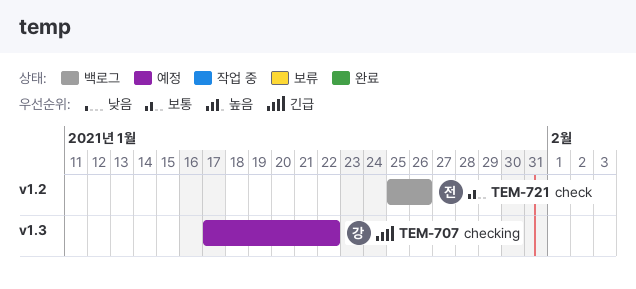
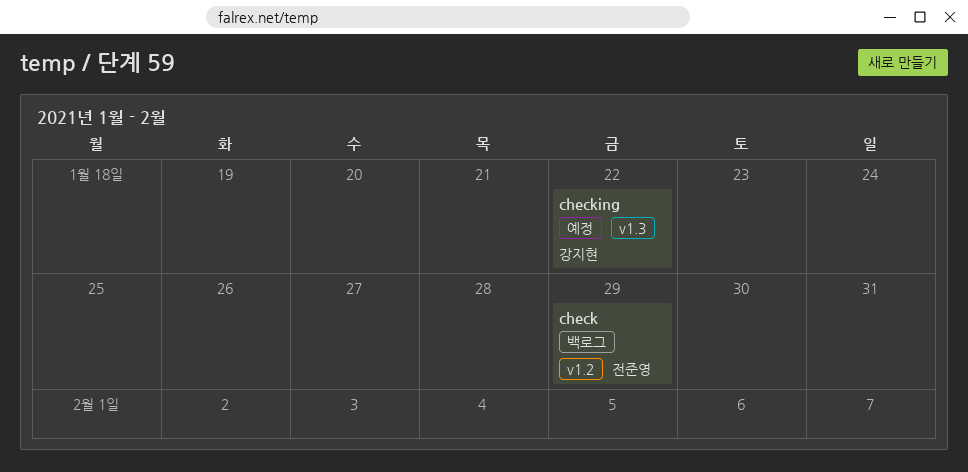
check, due: Jan 26 -> Jan 29

